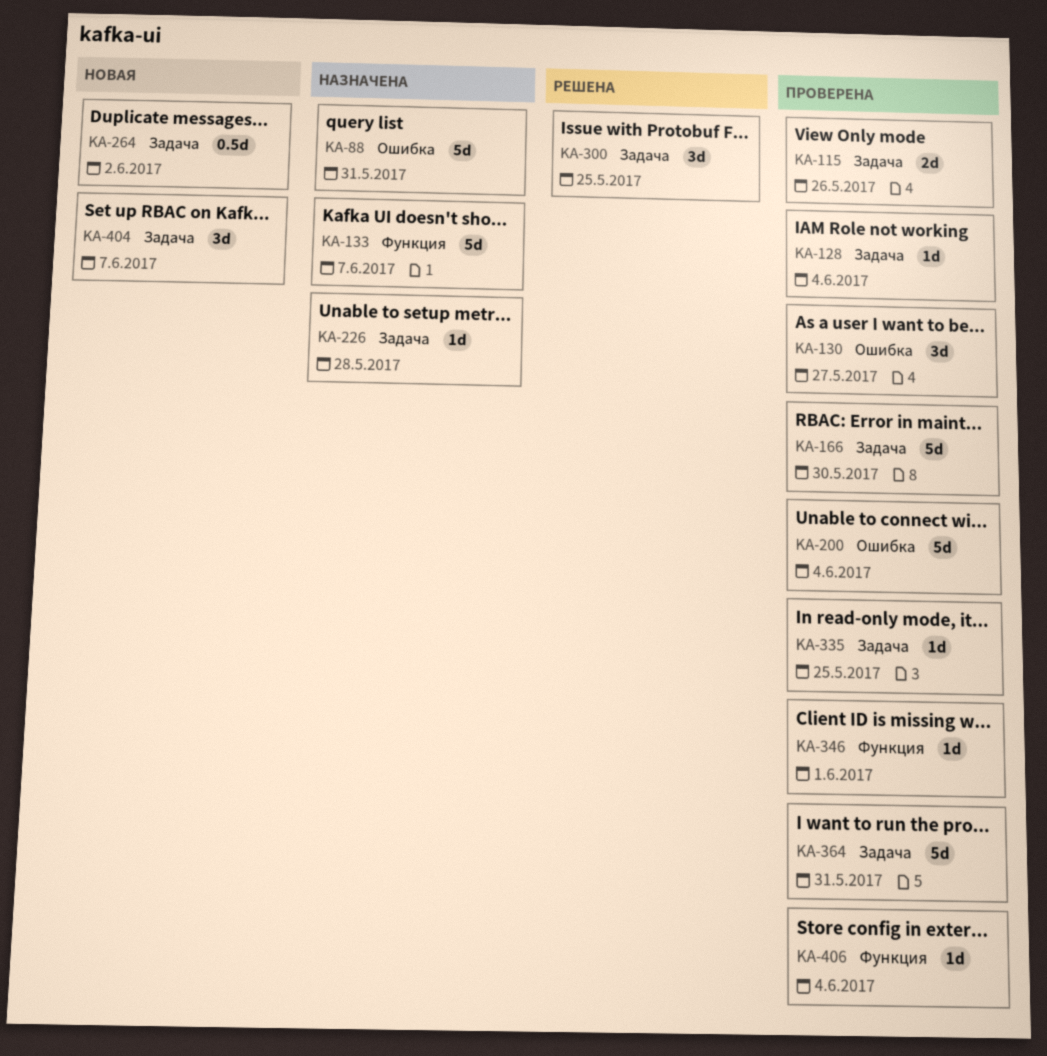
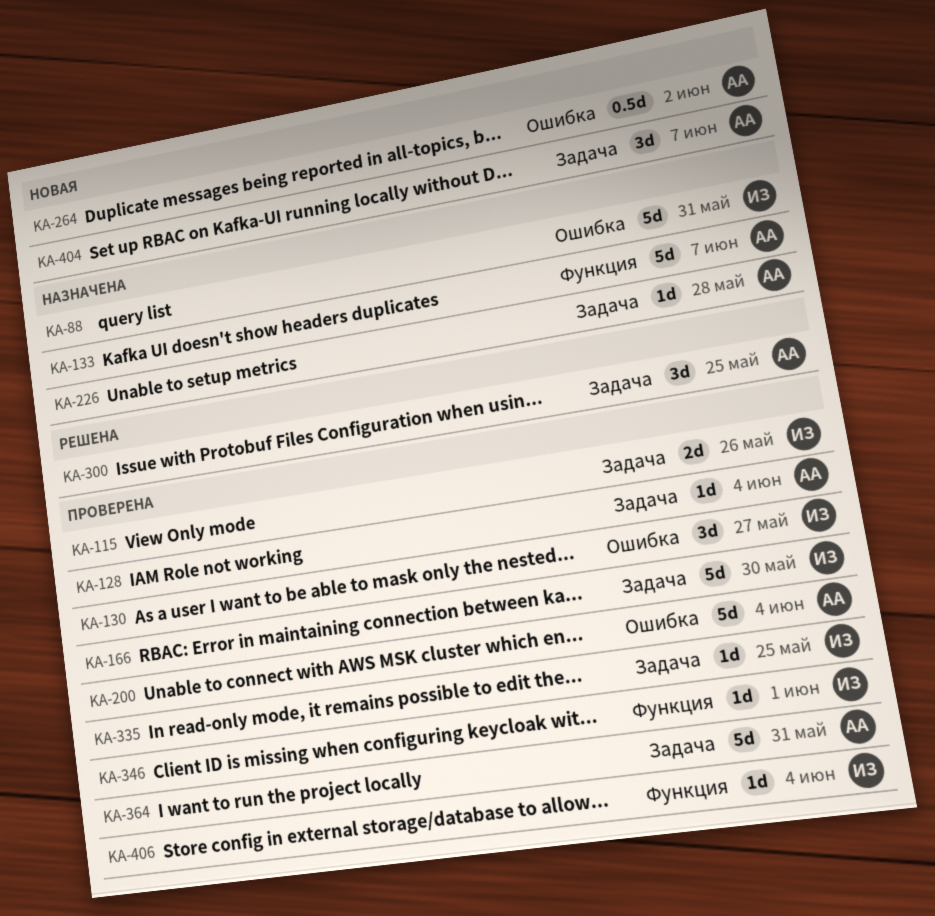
KA-264, label: Задача -> Ошибка

